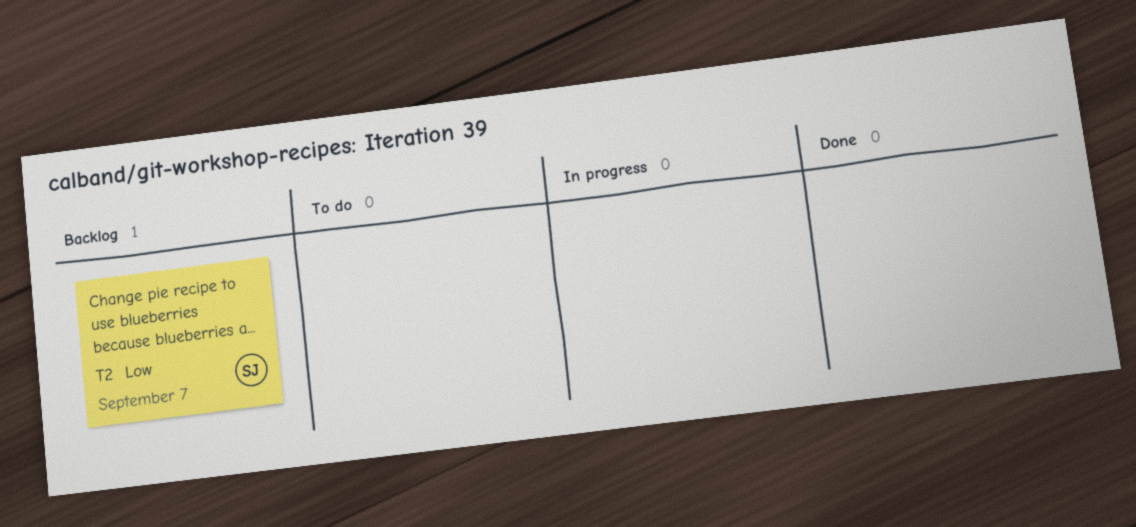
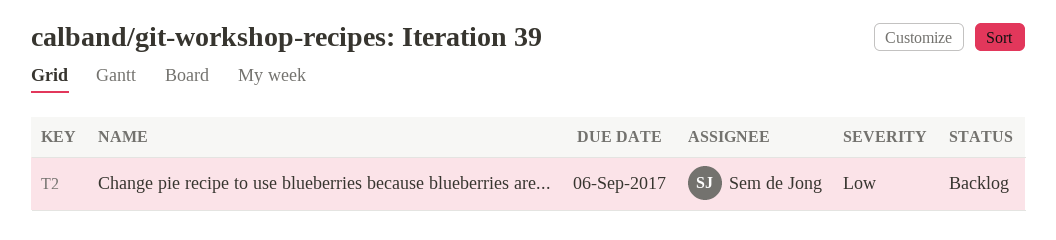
T2, due: Sep 7 -> Sep 6

